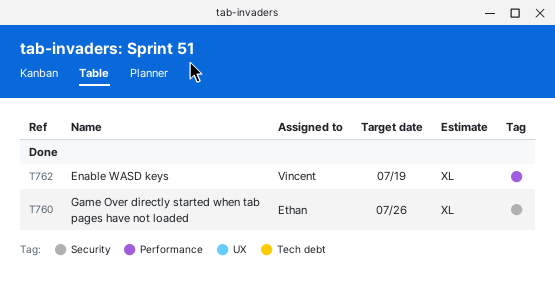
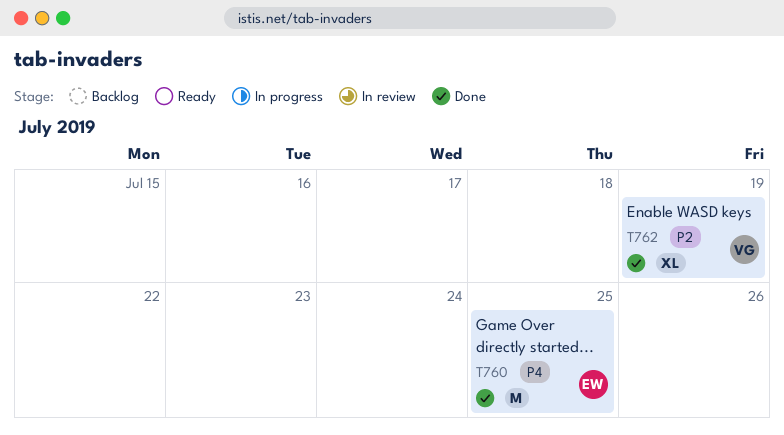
T760, estimate: XL -> M
T760, due: Jul 26 -> Jul 25

